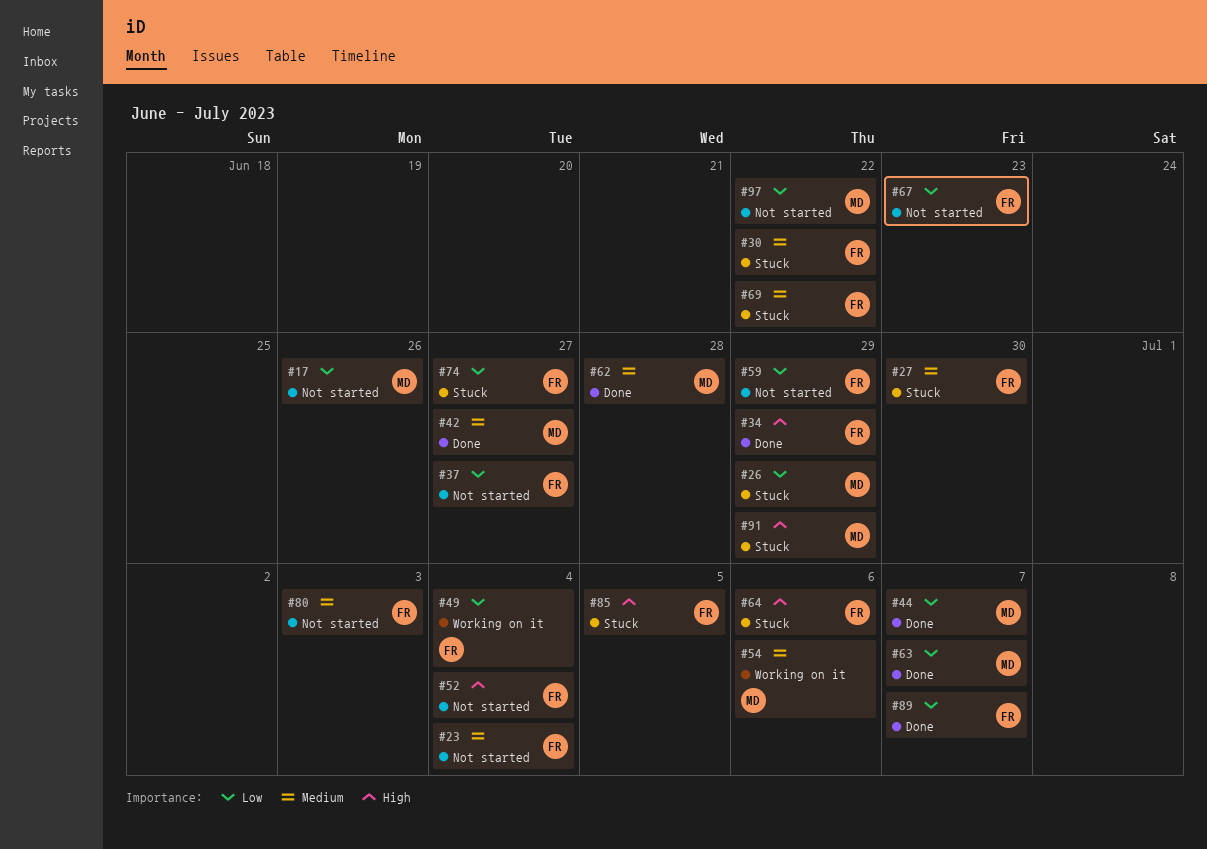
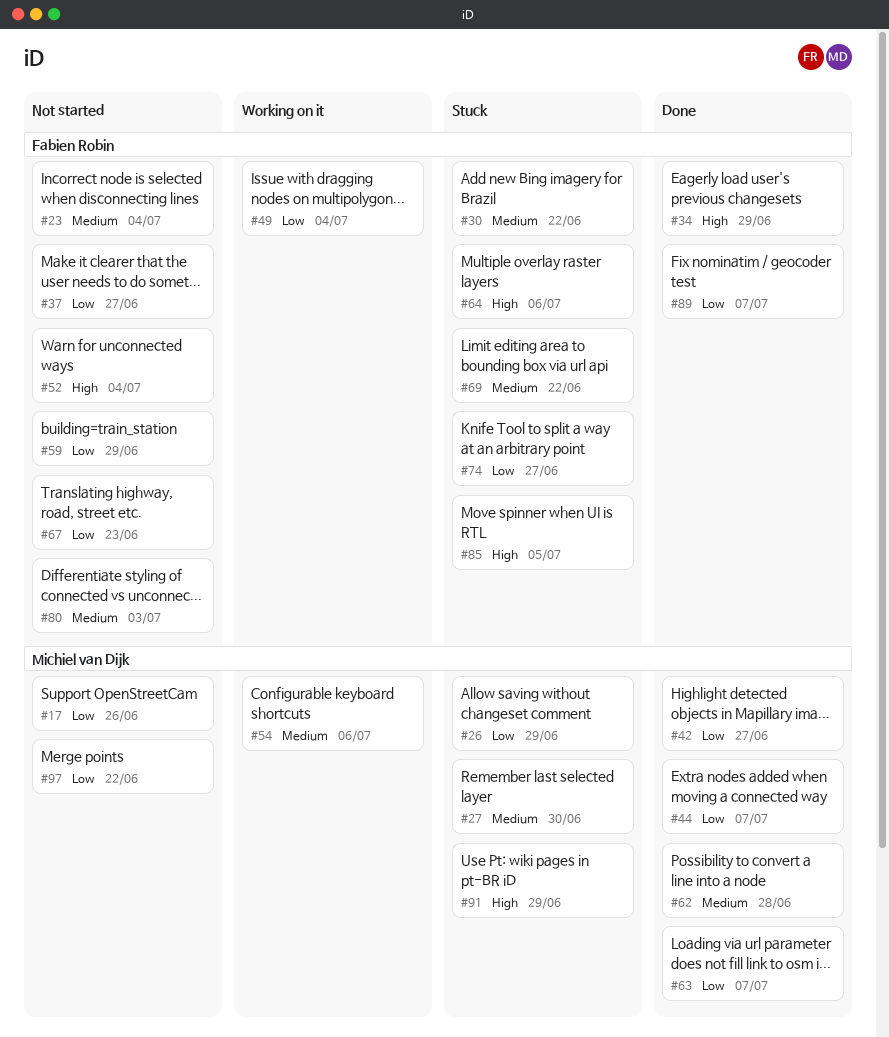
#27, owner: Fabien Robin -> Michiel van Dijk
#42, priority: Medium -> Low

